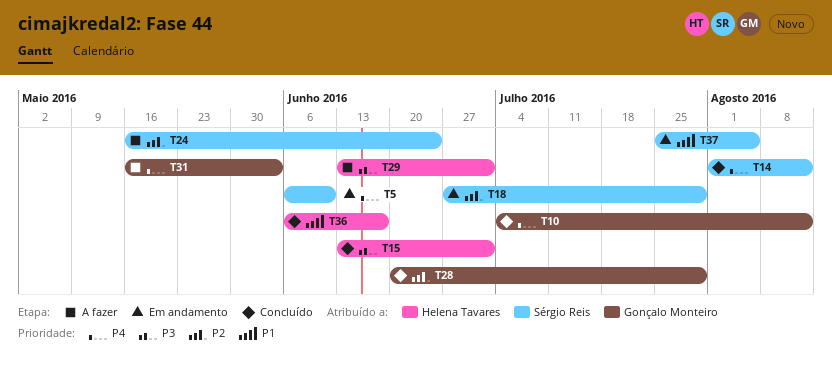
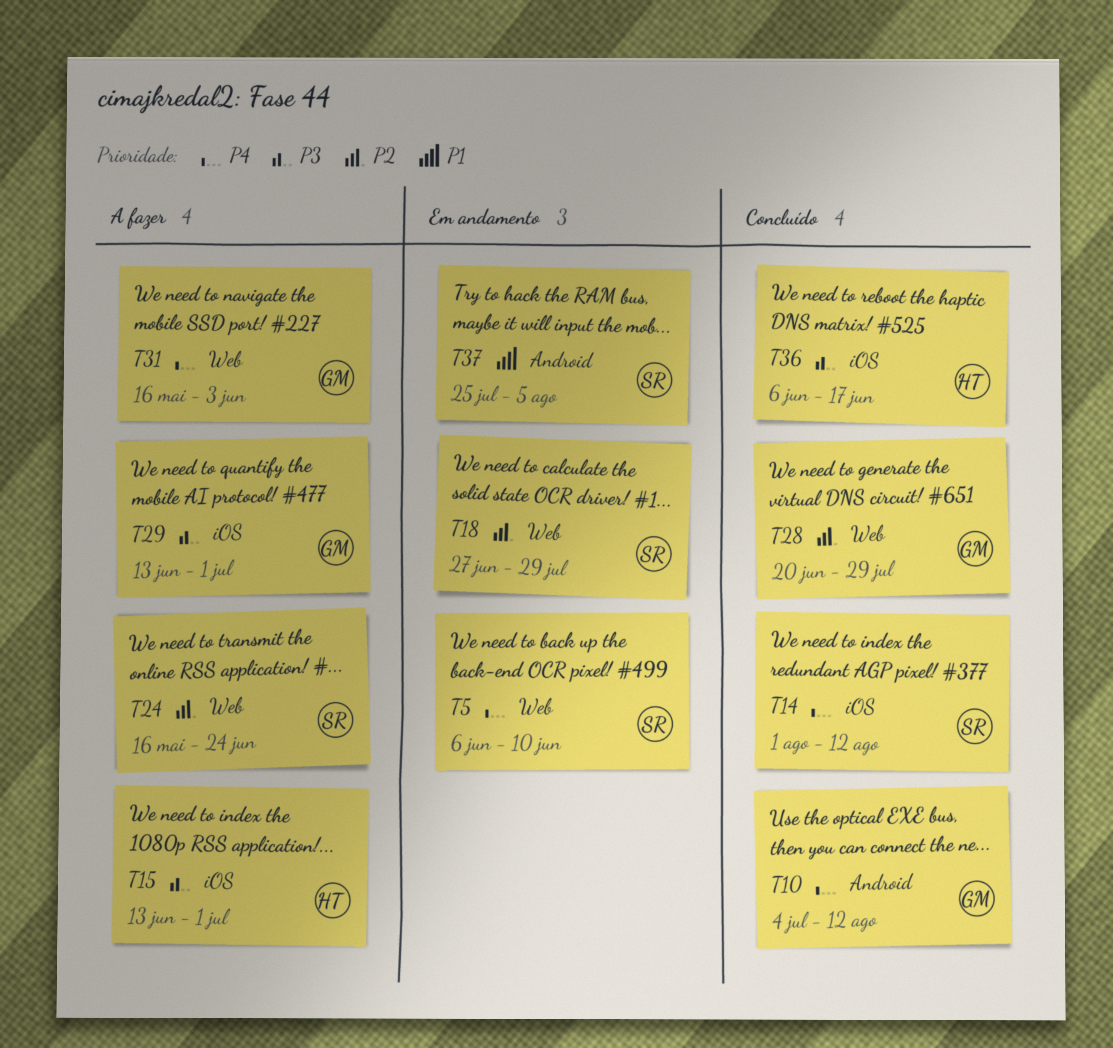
T15, status: Concluído -> A fazer
T29, owner: Helena Tavares -> Gonçalo Monteiro
T36, priority: P1 -> P3

